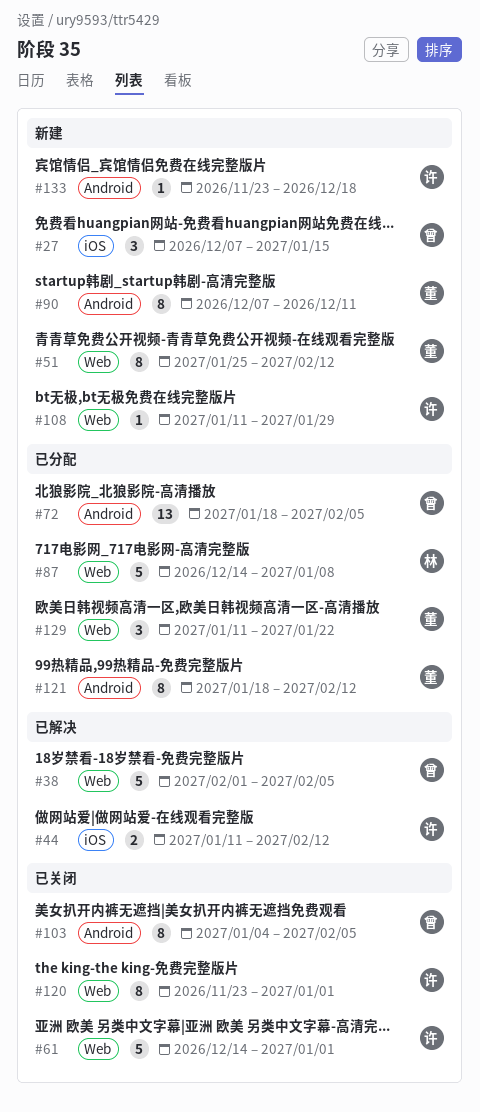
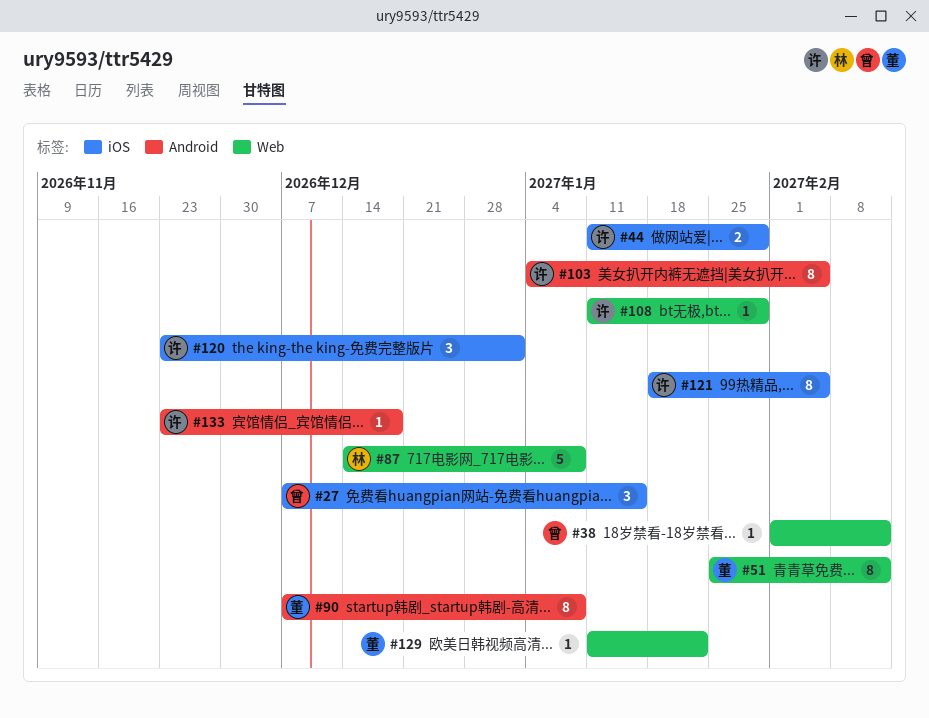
#38, estimate: 5 -> 1
#38, due: Feb 5 -> Feb 12
#44, due: Feb 12 -> Jan 29
#61: present -> none
#72: present -> none
#90, due: Dec 11 -> Jan 8
#103, owner: 曾 -> 许
#120, label: Web -> iOS
#120, estimate: 8 -> 3
#121, owner: 董 -> 许
#121, label: Android -> iOS
#121, due: Feb 12 -> Feb 5
#129, estimate: 3 -> 1

